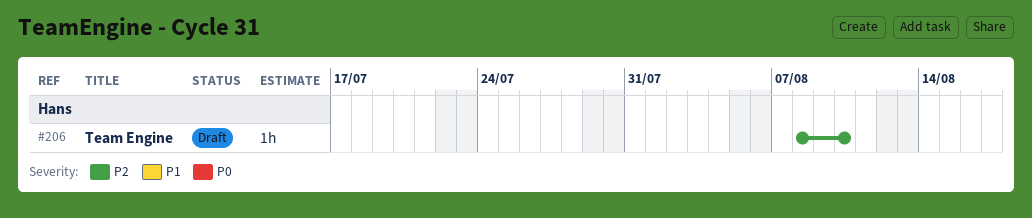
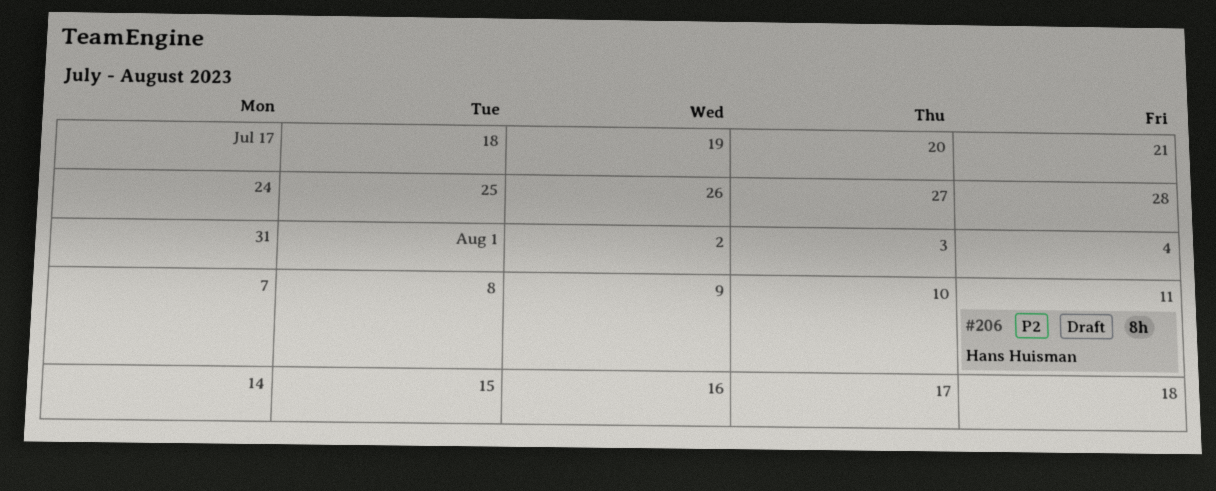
#206, estimate: 1h -> 8h
#206, due: Aug 10 -> Aug 11

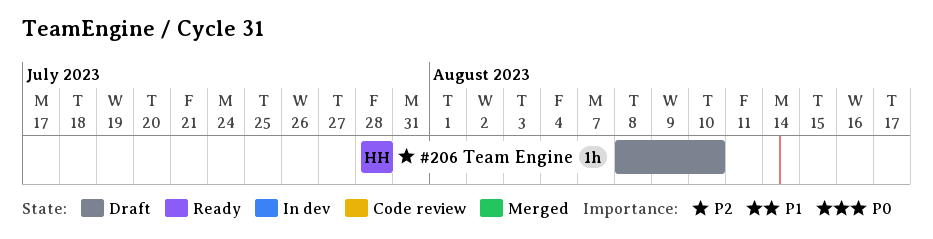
#206, estimate: 8h -> 1h
#206, due: Aug 11 -> Aug 10

